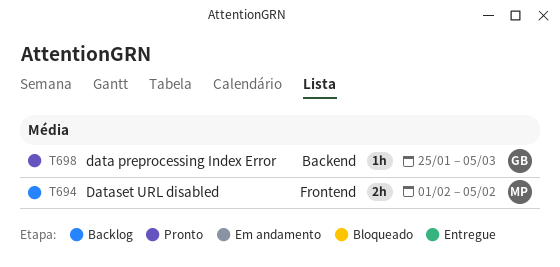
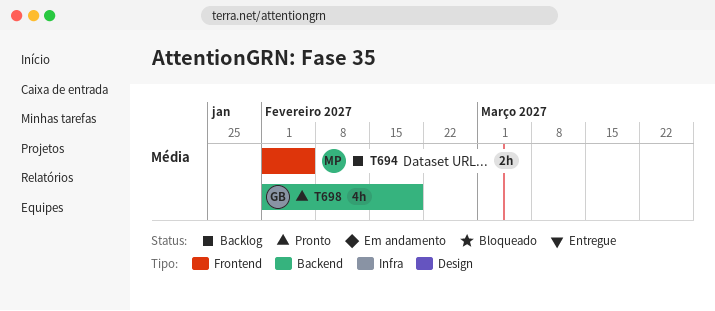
T698, estimate: 1h -> 4h
T698, start: Jan 25 -> Feb 1
T698, due: Mar 5 -> Feb 19

